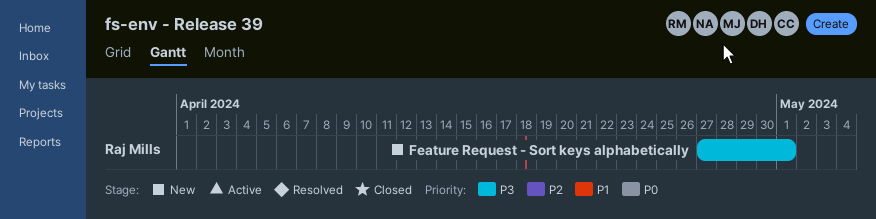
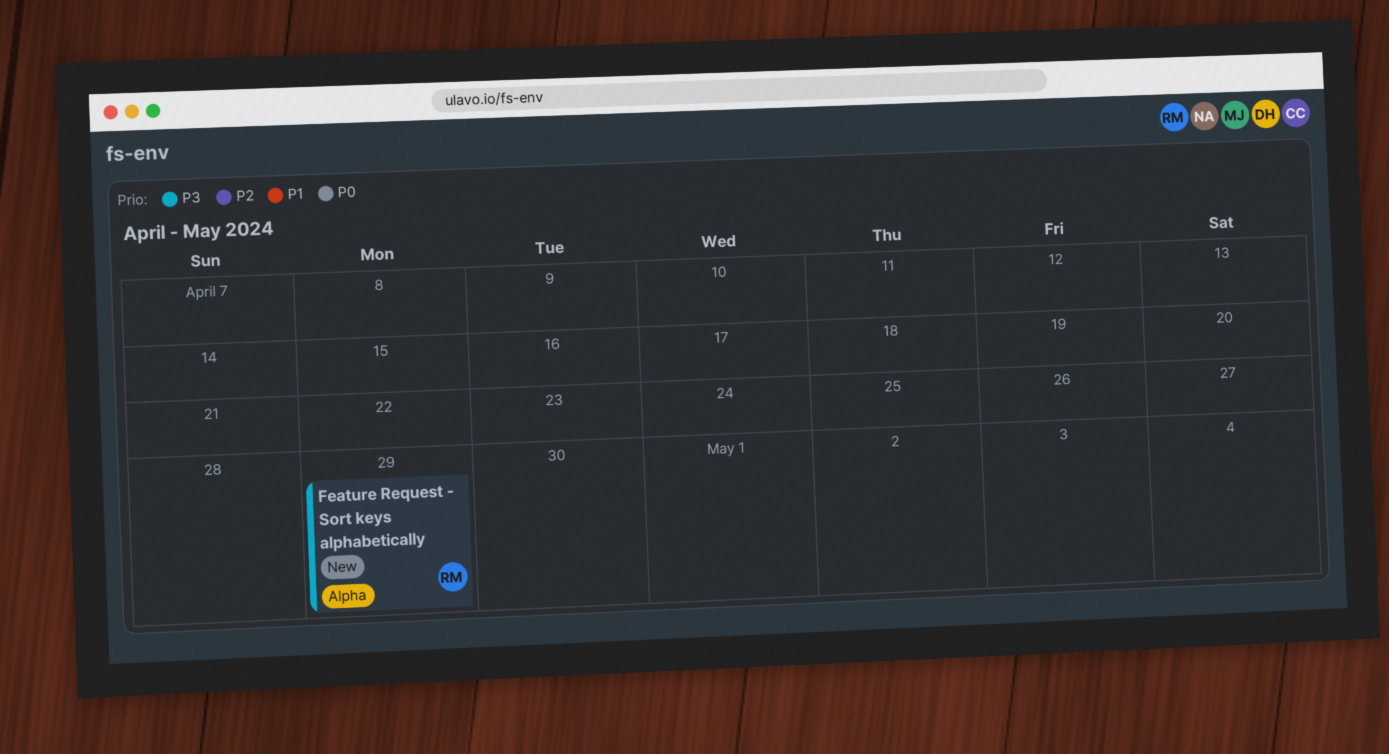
Feature Request - Sort keys alphabetically, due: May 1 -> Apr 29

